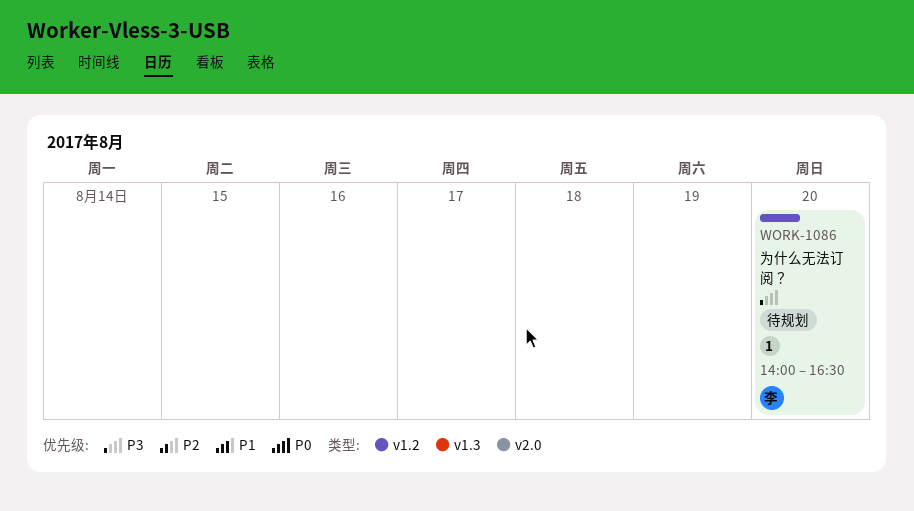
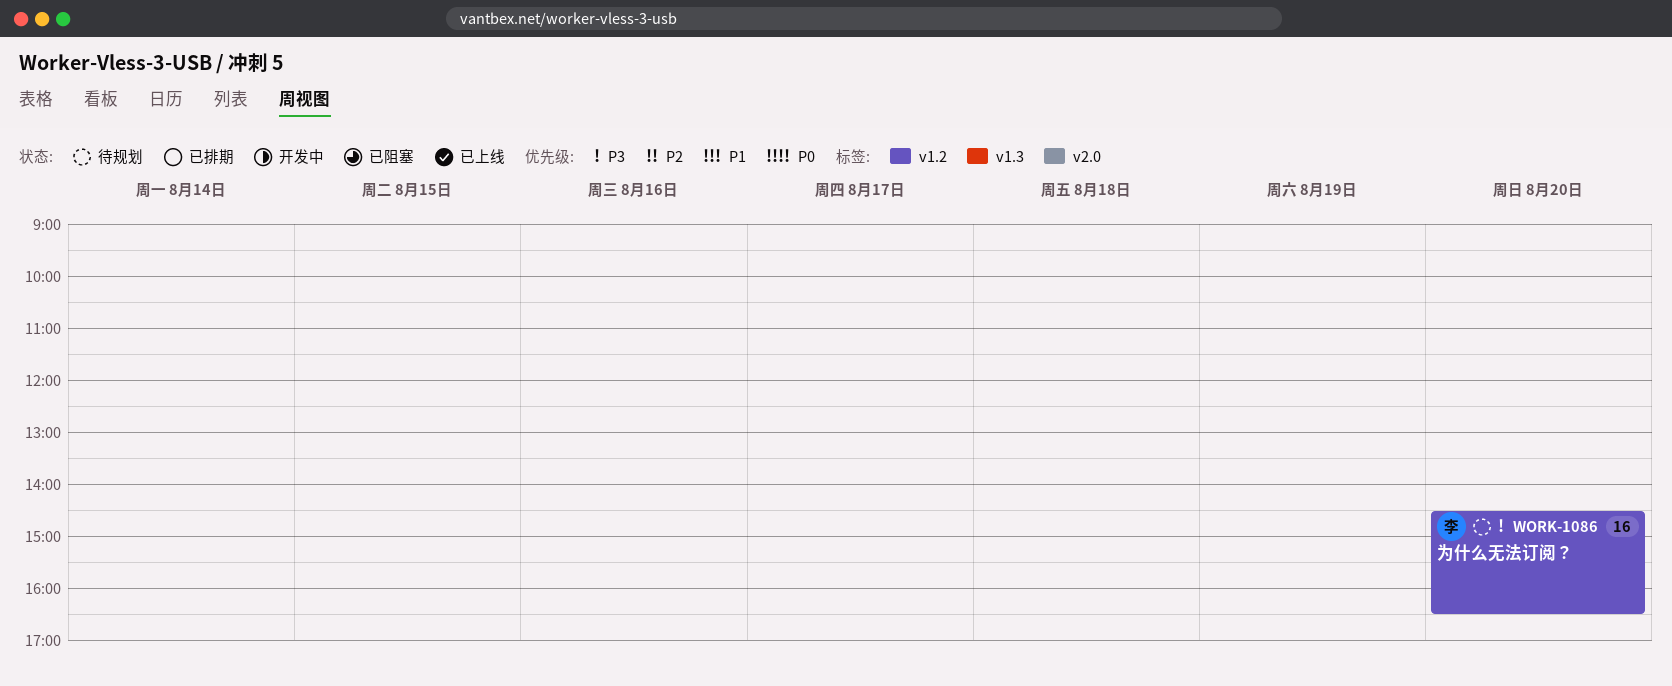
WORK-1086, estimate: 1 -> 16
WORK-1086, begins: 14:00 -> 14:30

